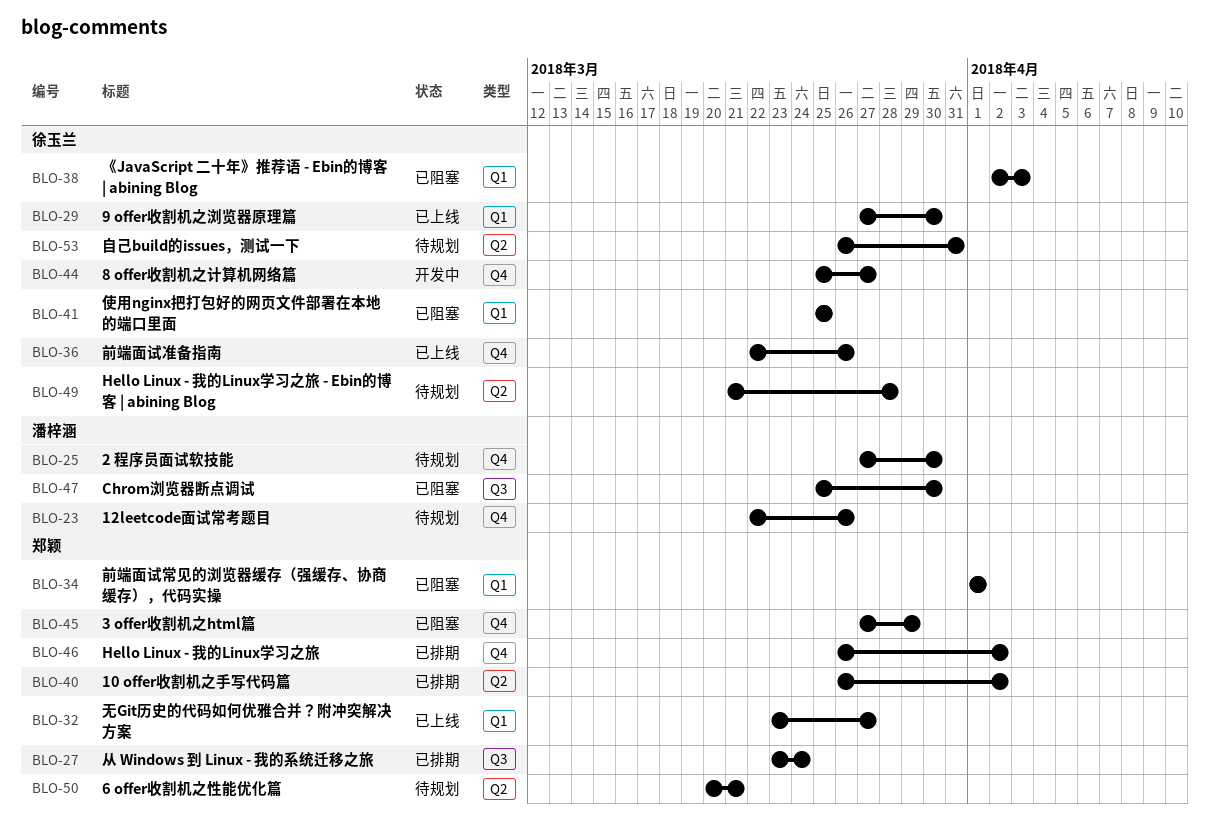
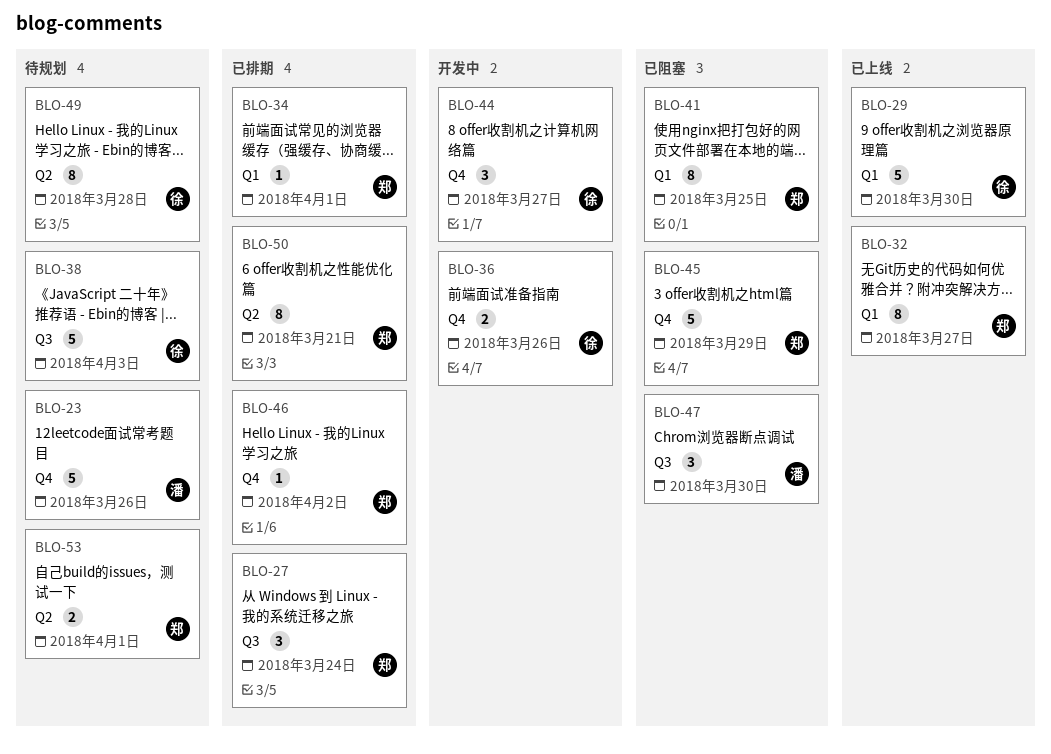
BLO-25: present -> none
BLO-34, status: 已阻塞 -> 已排期
BLO-36, status: 已上线 -> 开发中
BLO-38, status: 已阻塞 -> 待规划
BLO-38, label: Q1 -> Q3
BLO-40: present -> none
BLO-41, owner: 徐玉兰 -> 郑颖
BLO-50, status: 待规划 -> 已排期
BLO-53, owner: 徐玉兰 -> 郑颖
BLO-53, due: Mar 31 -> Apr 1

